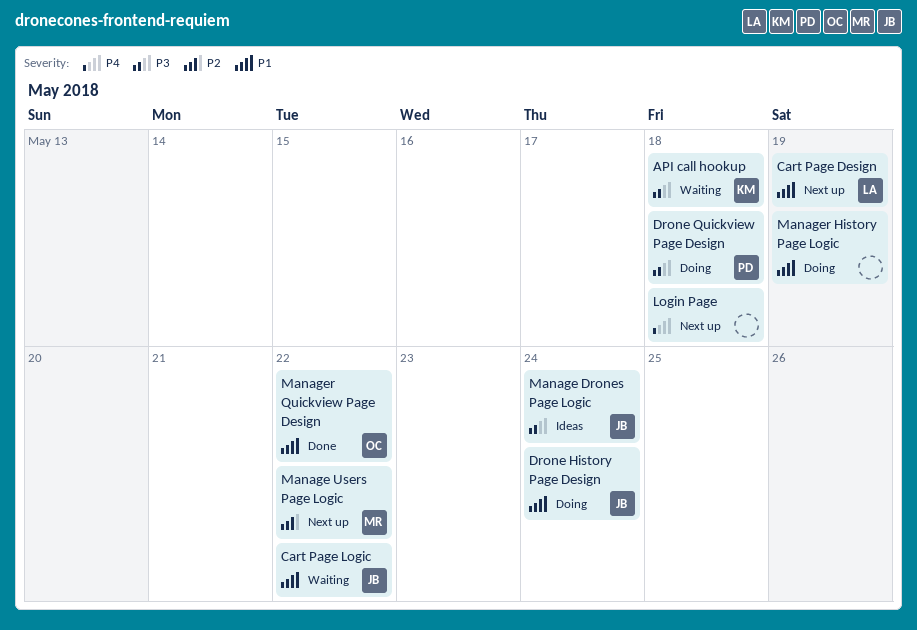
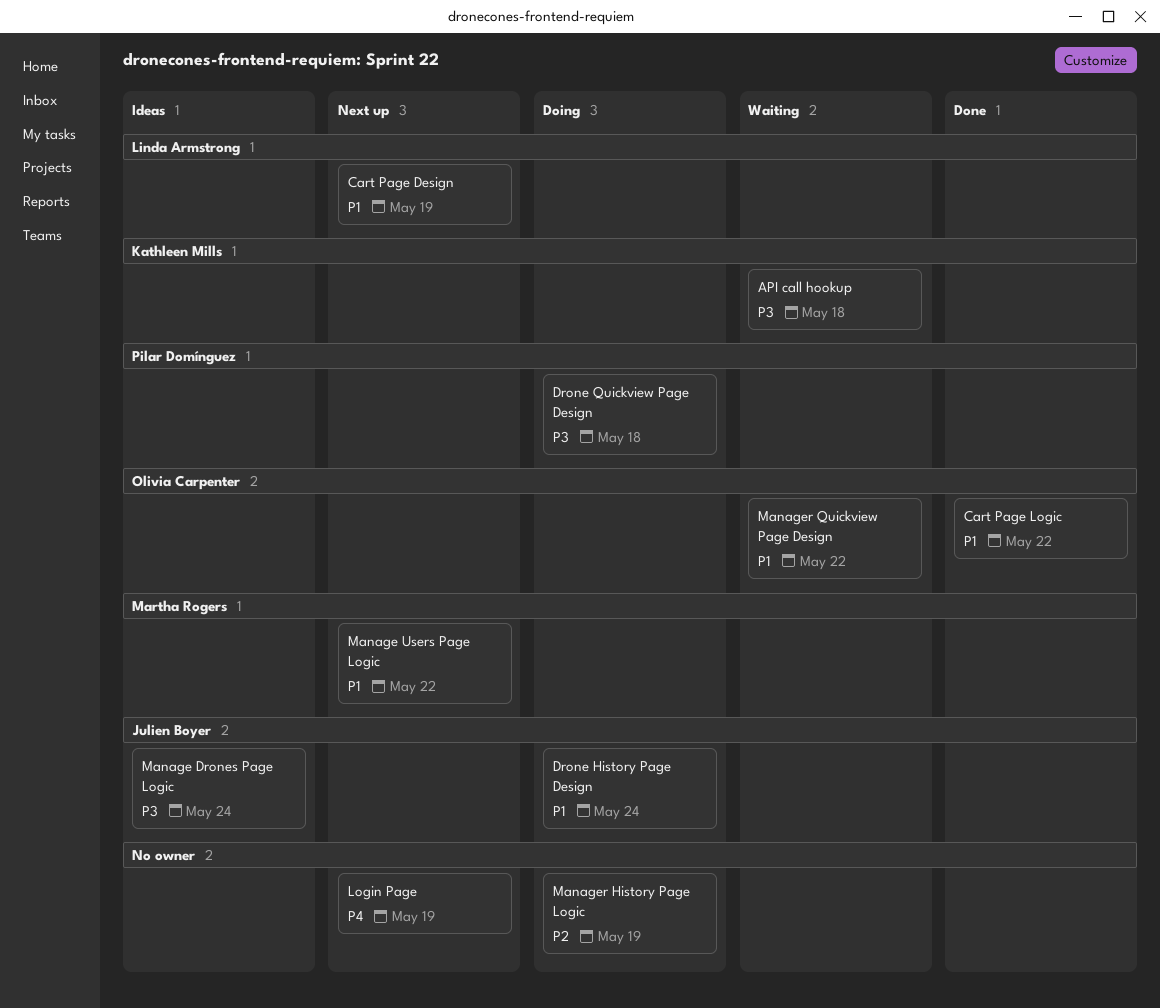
Cart Page Logic, status: Waiting -> Done
Cart Page Logic, owner: Julien Boyer -> Olivia Carpenter
Login Page, due: May 18 -> May 19
Manage Users Page Logic, priority: P2 -> P1
Manager History Page Logic, priority: P1 -> P2
Manager Quickview Page Design, status: Done -> Waiting

